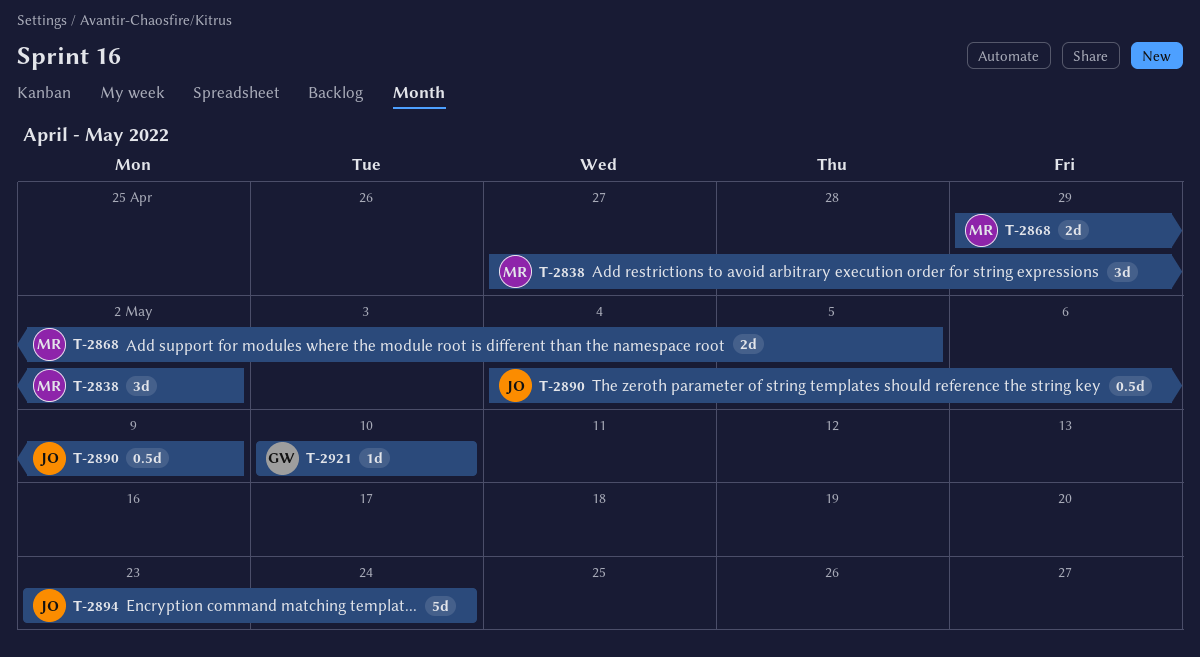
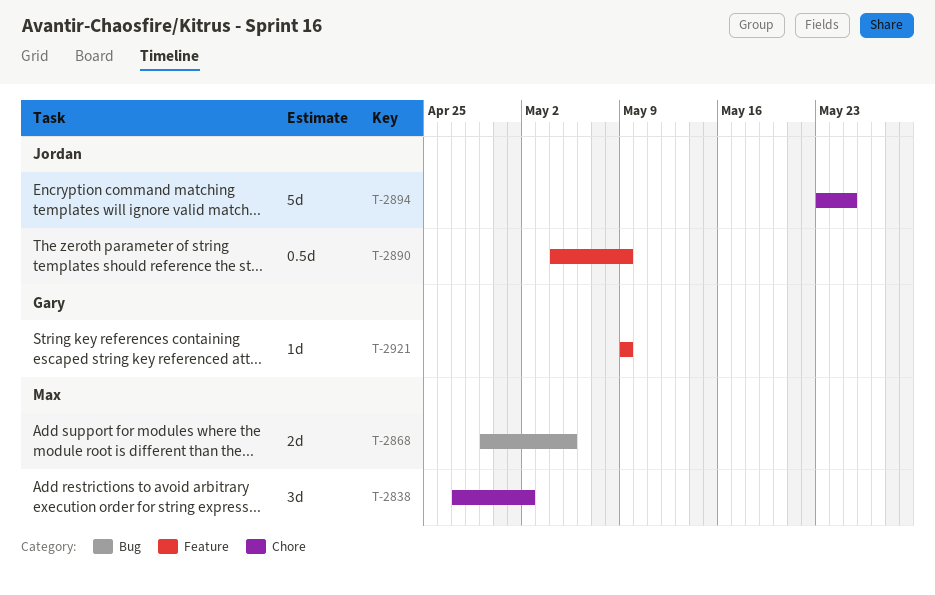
T-2894, due: May 24 -> May 25
T-2921, start: May 10 -> May 9
T-2921, due: May 10 -> May 9

